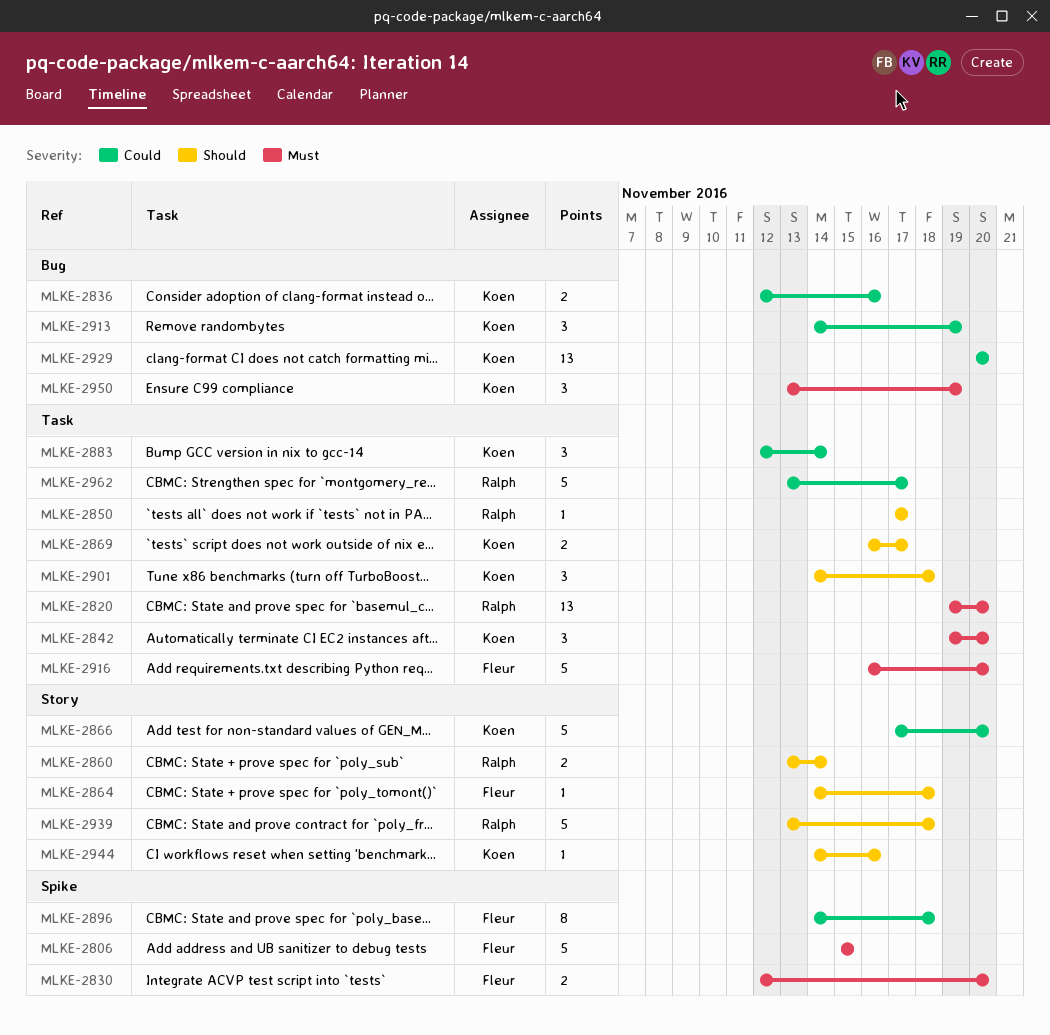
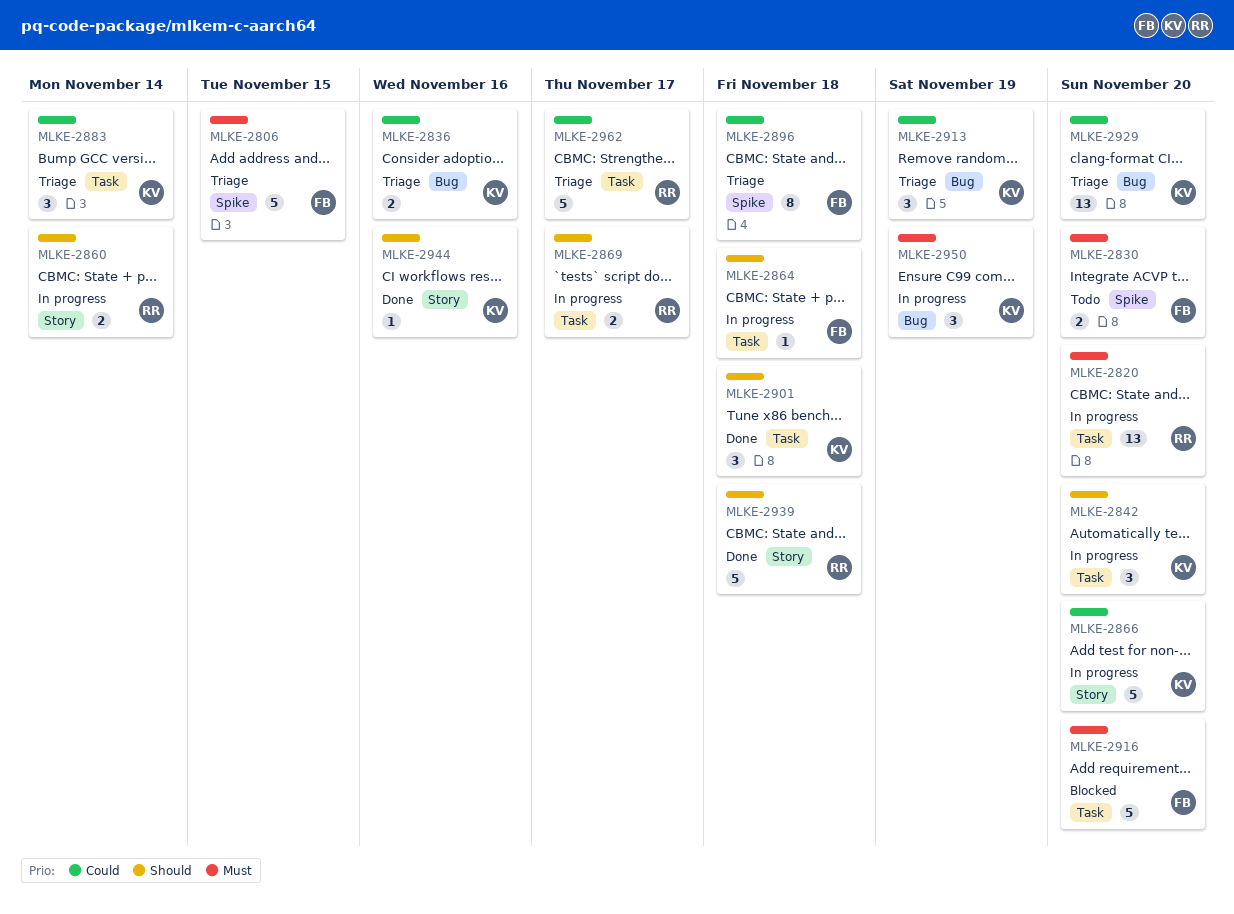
MLKE-2842, priority: Must -> Should
MLKE-2850: present -> none
MLKE-2864, label: Story -> Task
MLKE-2869, owner: Koen -> Ralph

